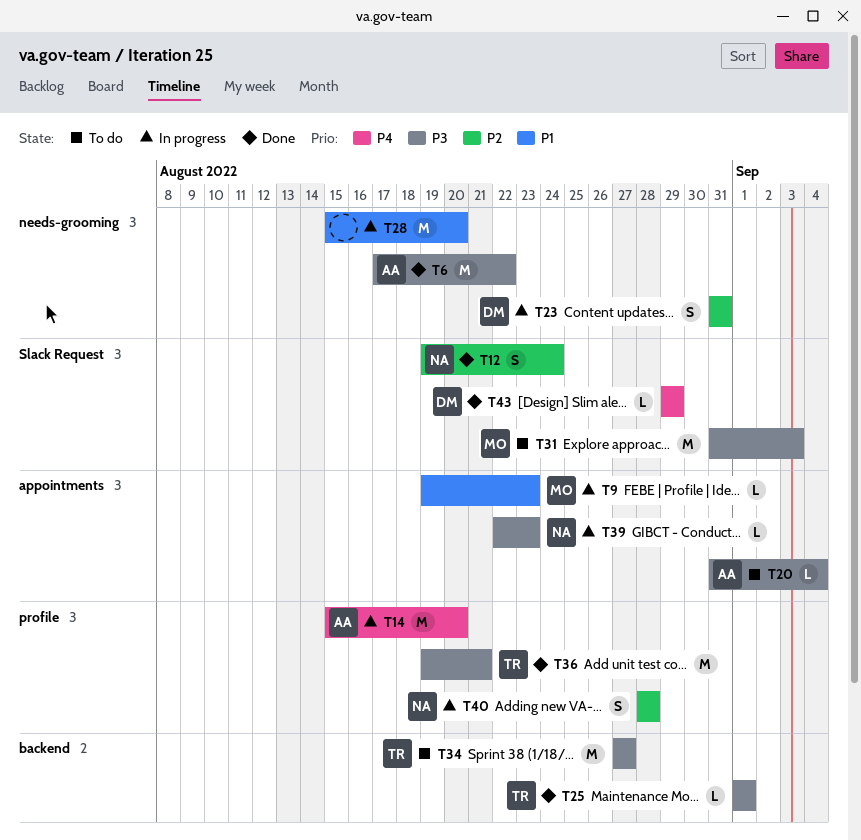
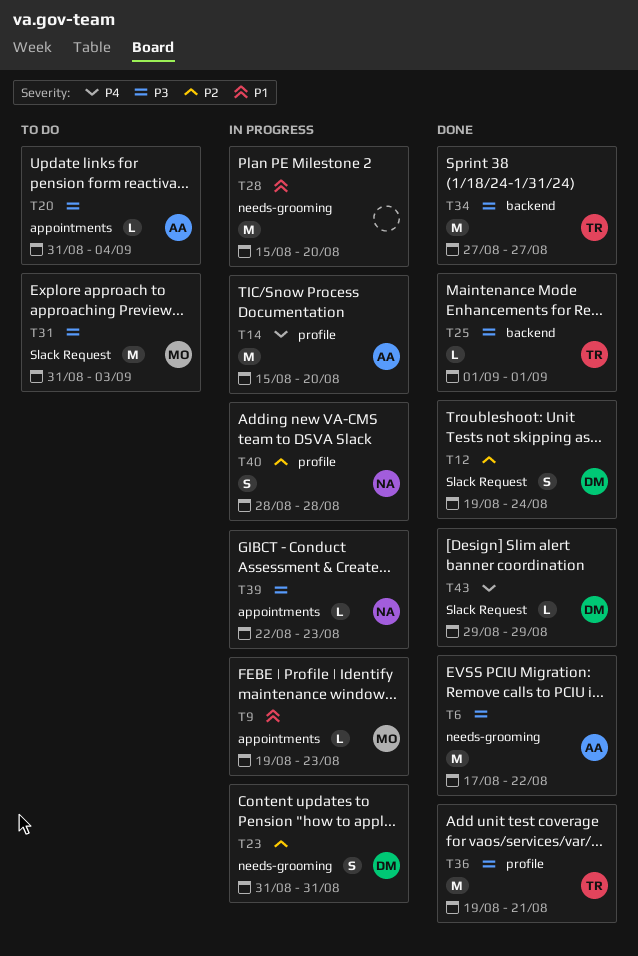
T12, owner: NA -> DM
T34, status: To do -> Done

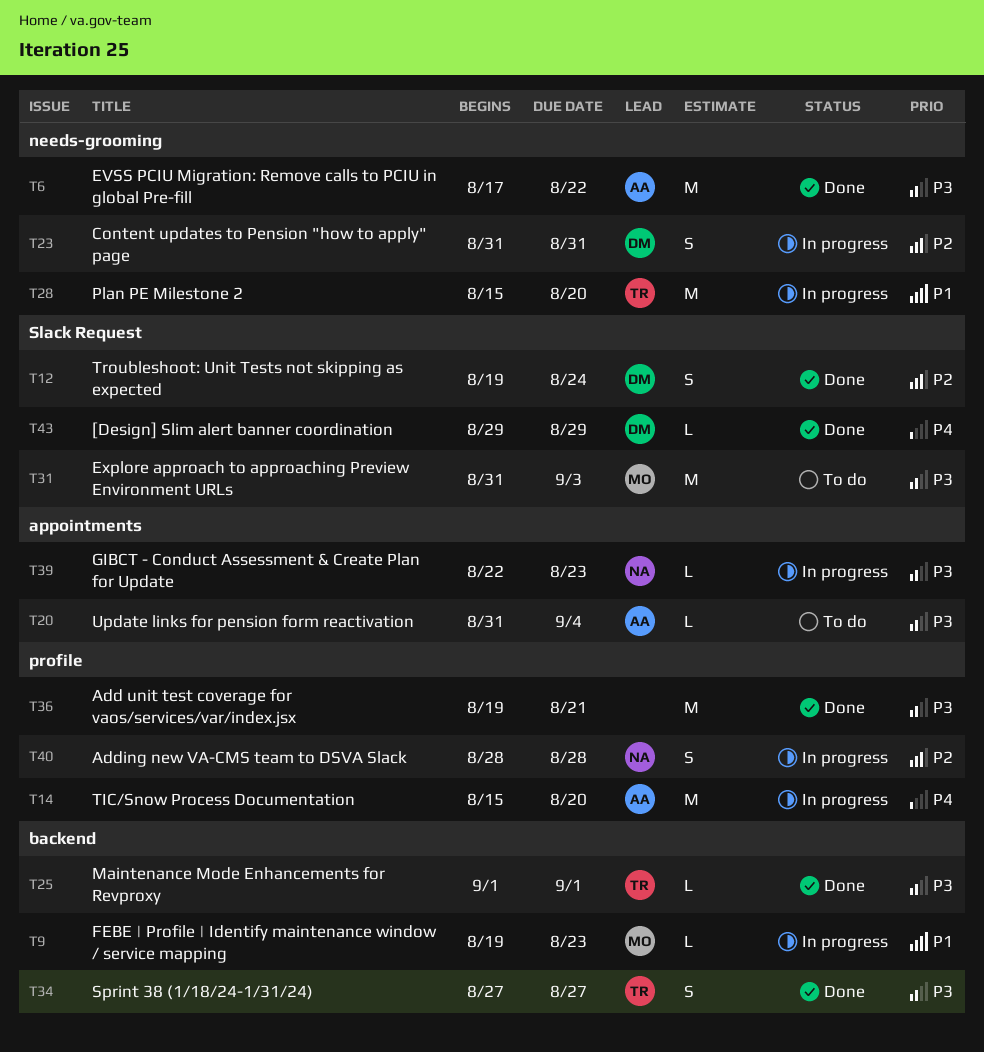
T9, label: appointments -> backend
T28, owner: none -> TR
T34, estimate: M -> S
T36, owner: TR -> none

